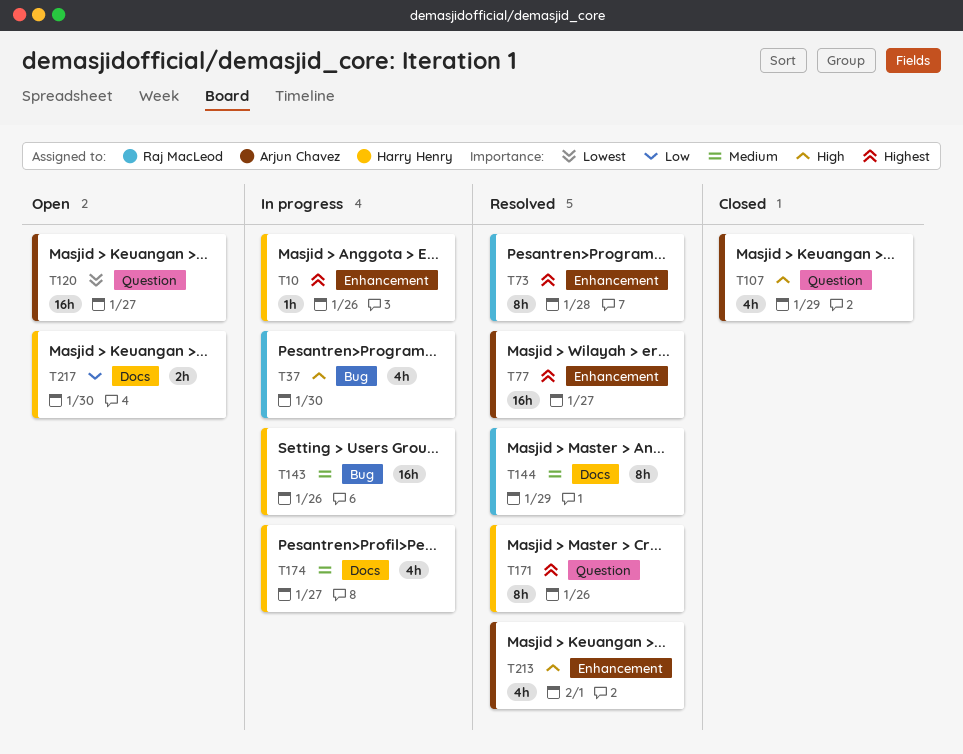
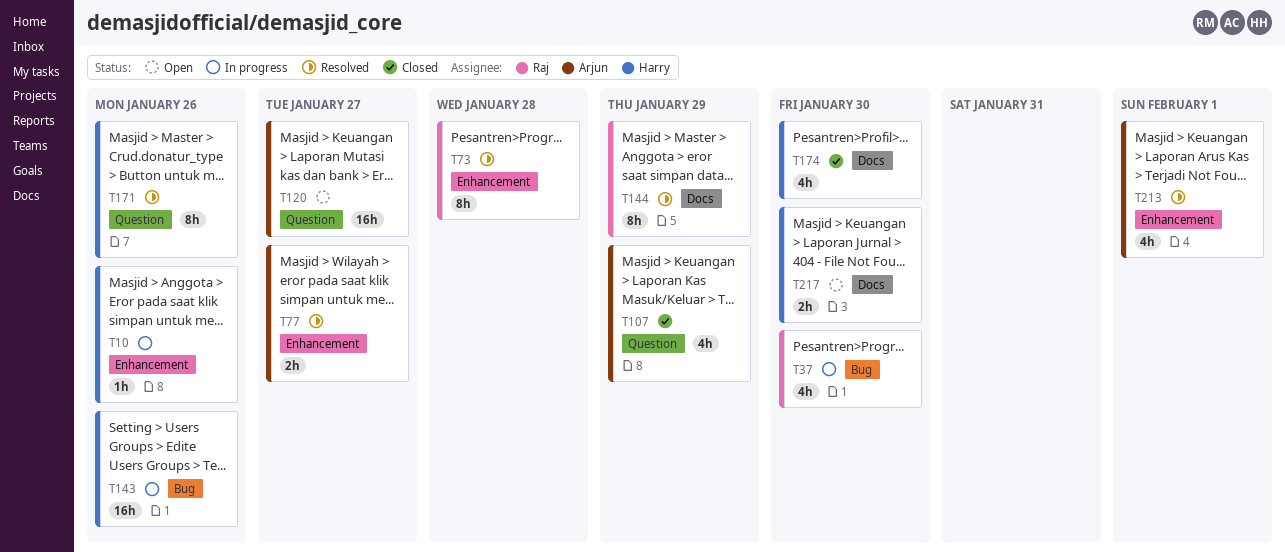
T77, estimate: 16h -> 2h
T174, status: In progress -> Closed
T174, due: Jan 27 -> Jan 30

